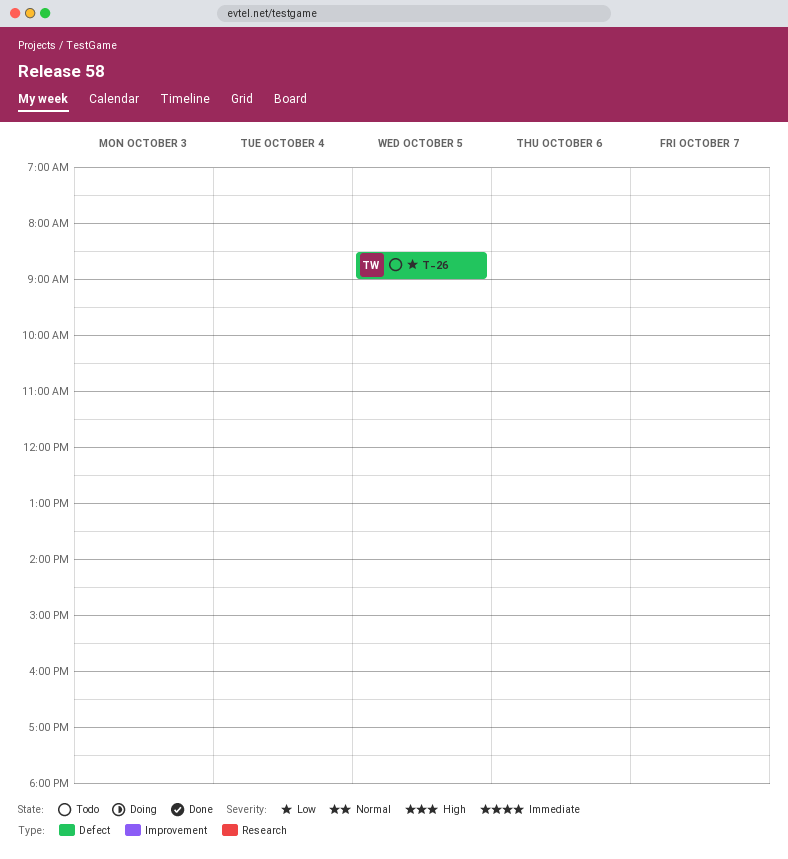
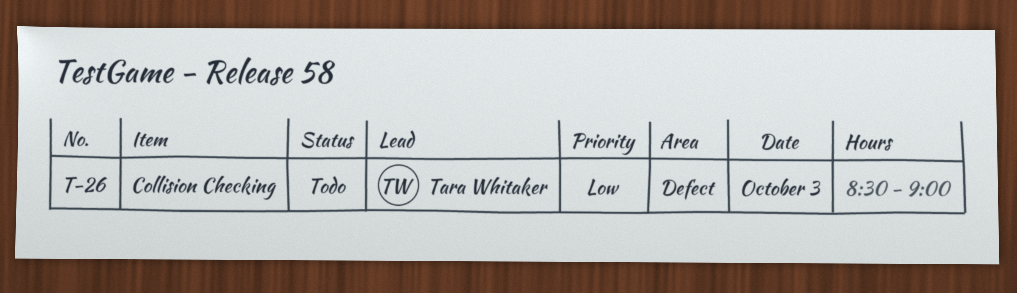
T-26, day: Oct 5 -> Oct 3

